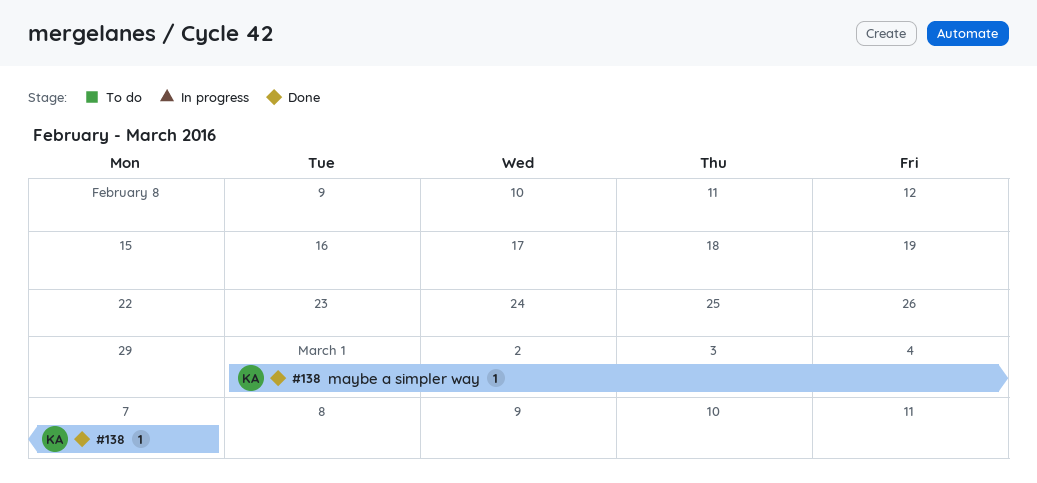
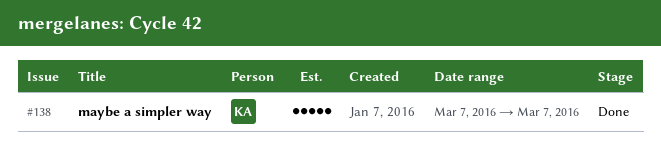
#138, estimate: 1 -> 5
#138, start: Mar 1 -> Mar 7

